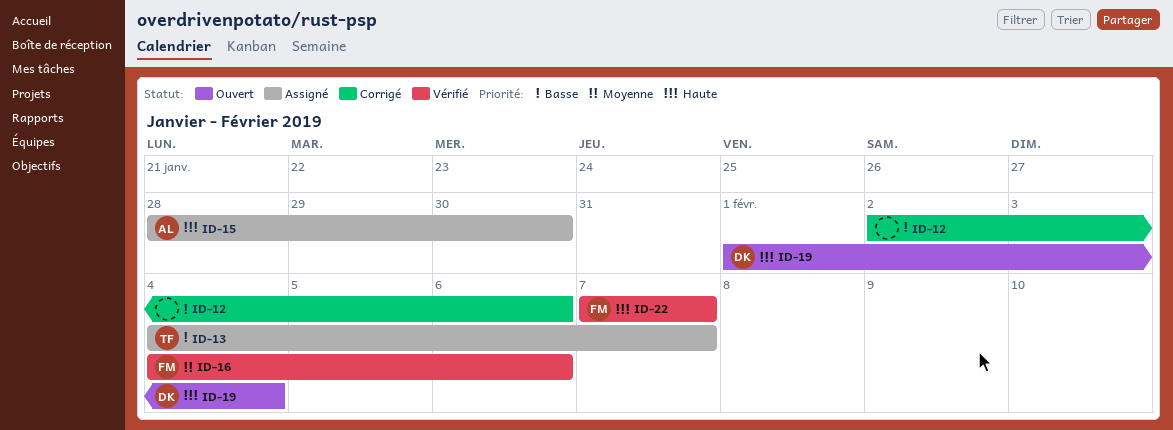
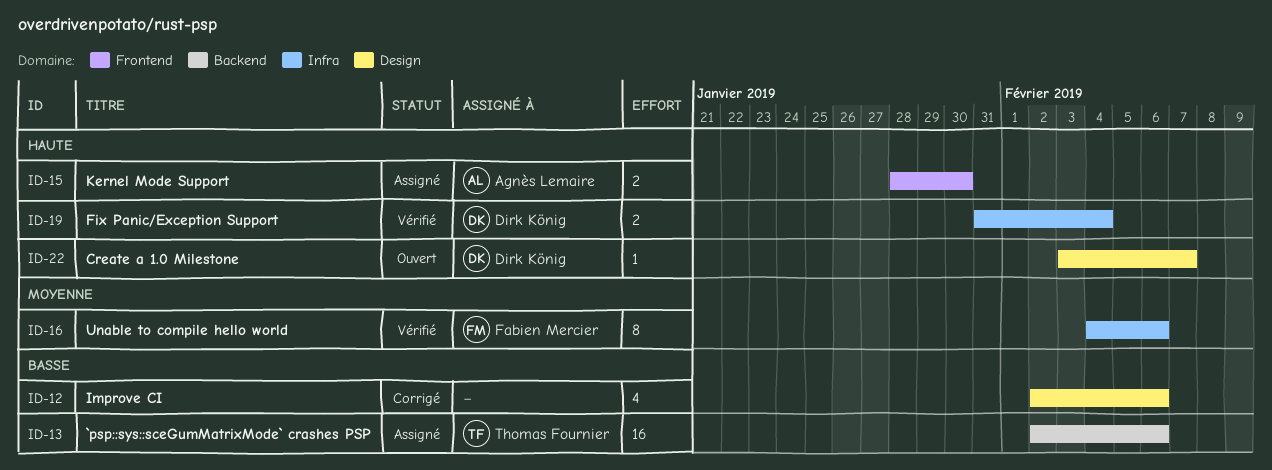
ID-13, start: Feb 4 -> Feb 2
ID-13, due: Feb 7 -> Feb 6
ID-19, status: Ouvert -> Vérifié
ID-19, start: Feb 1 -> Jan 31
ID-22, status: Vérifié -> Ouvert
ID-22, owner: Fabien Mercier -> Dirk König
ID-22, start: Feb 7 -> Feb 3

